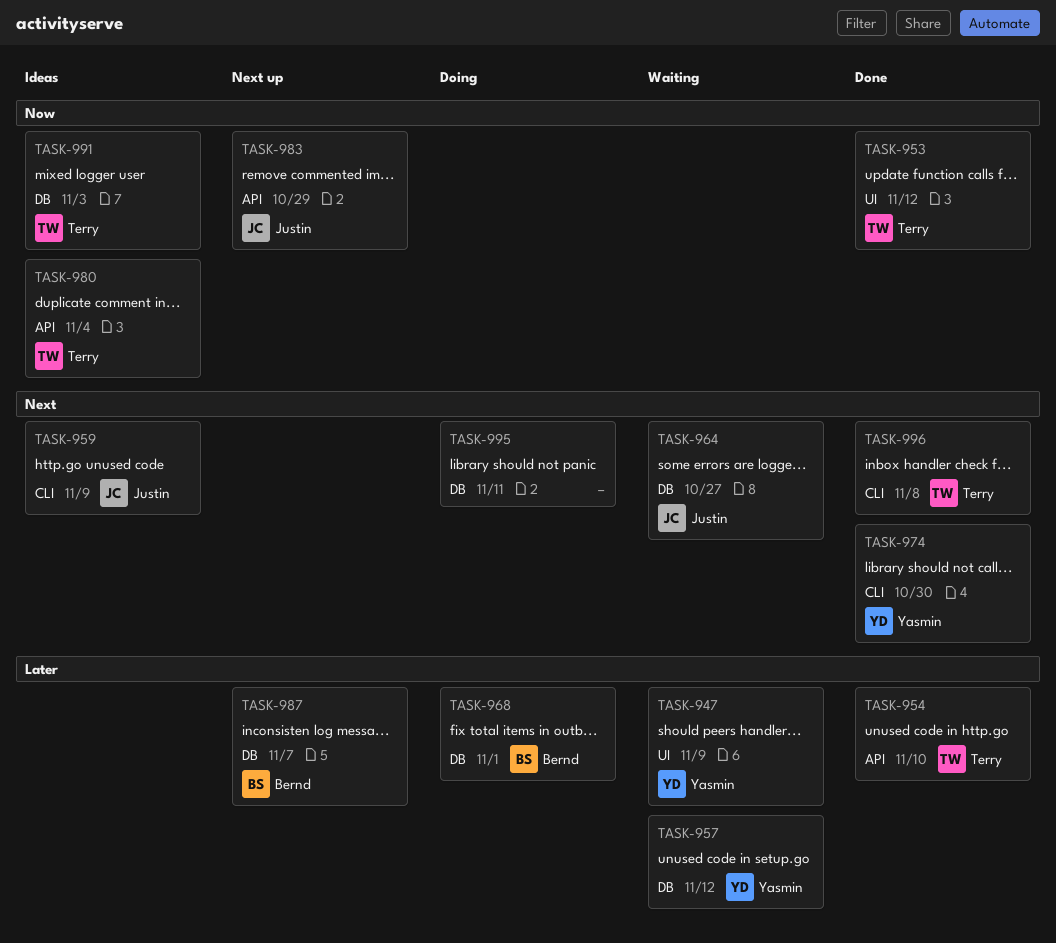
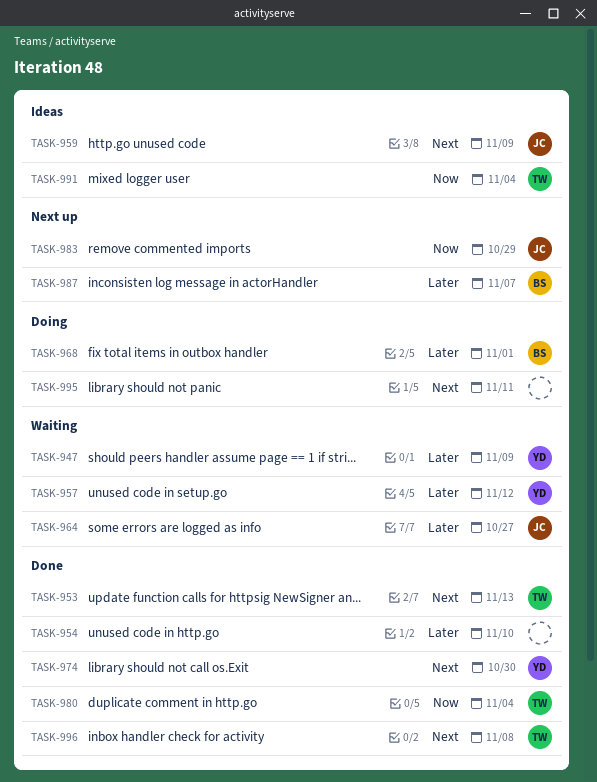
TASK-953, priority: Now -> Next
TASK-953, due: Nov 12 -> Nov 13
TASK-954, owner: Terry -> none
TASK-964, priority: Next -> Later
TASK-980, status: Ideas -> Done
TASK-991, due: Nov 3 -> Nov 4

